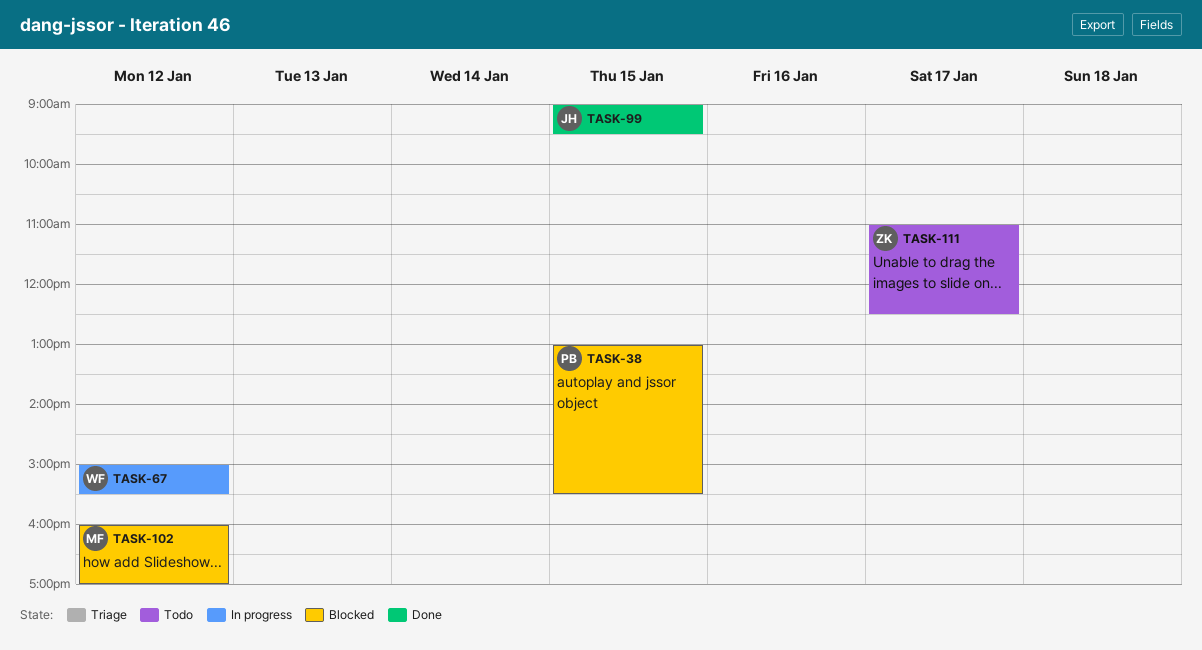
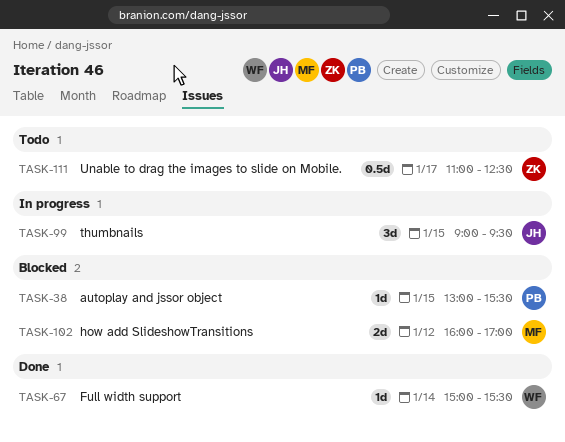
TASK-67, status: In progress -> Done
TASK-67, day: Jan 12 -> Jan 14
TASK-99, status: Done -> In progress

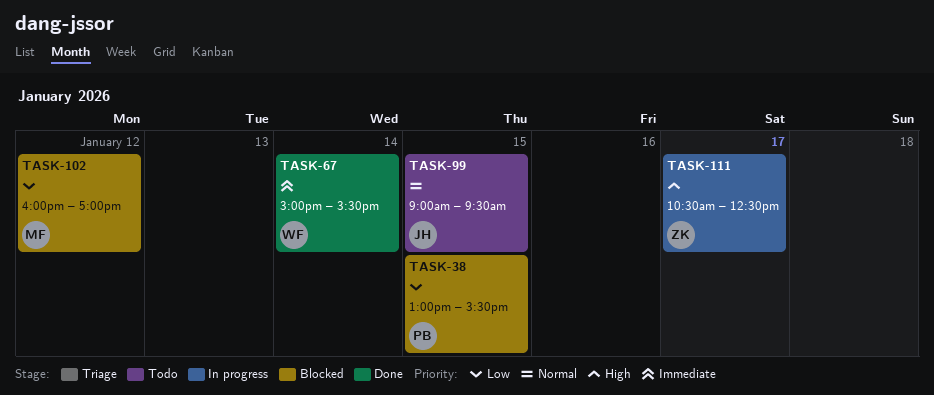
TASK-99, status: In progress -> Todo
TASK-111, status: Todo -> In progress
TASK-111, begins: 11:00 -> 10:30

